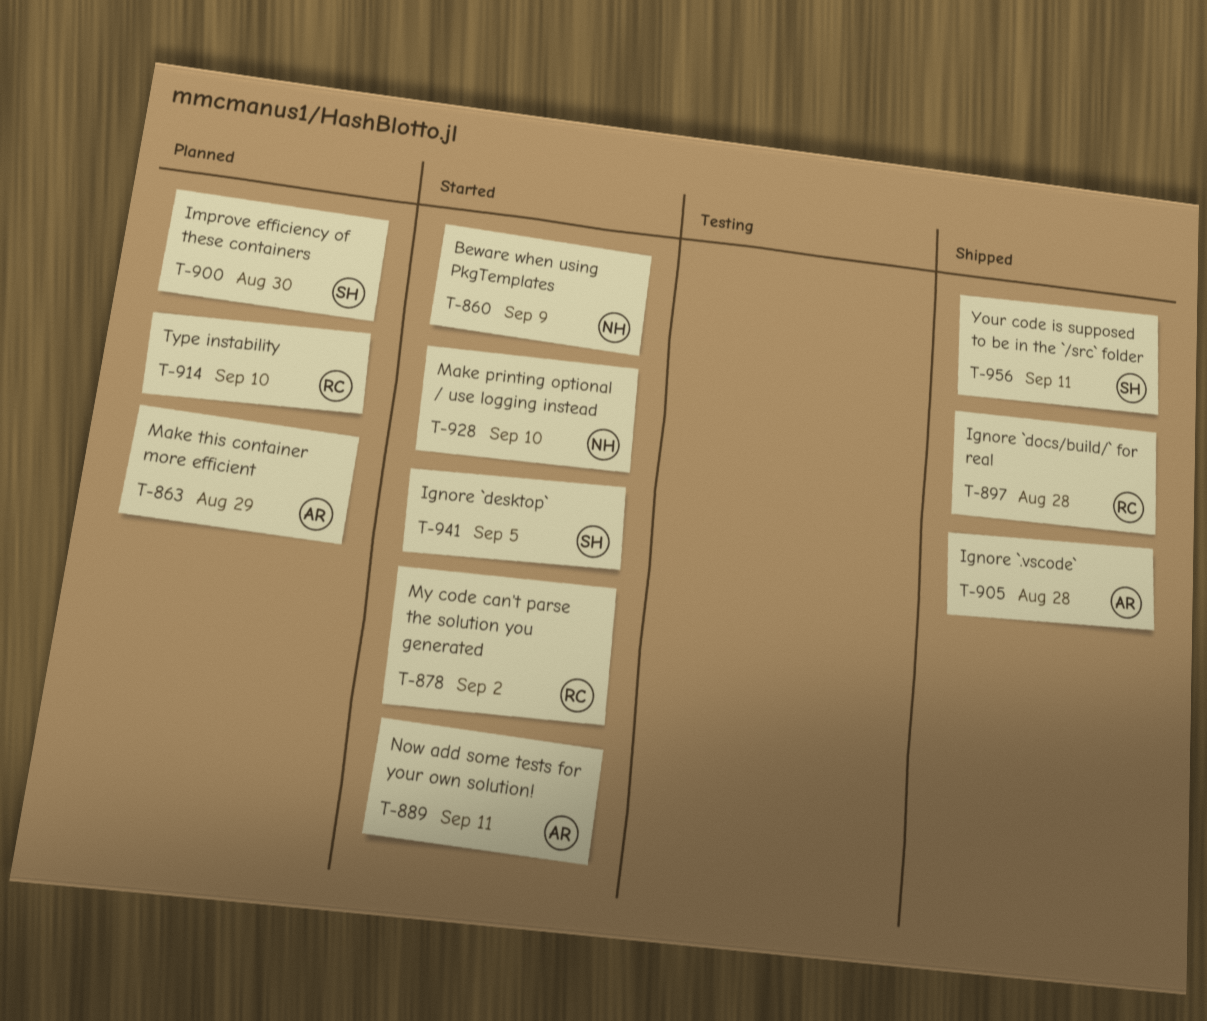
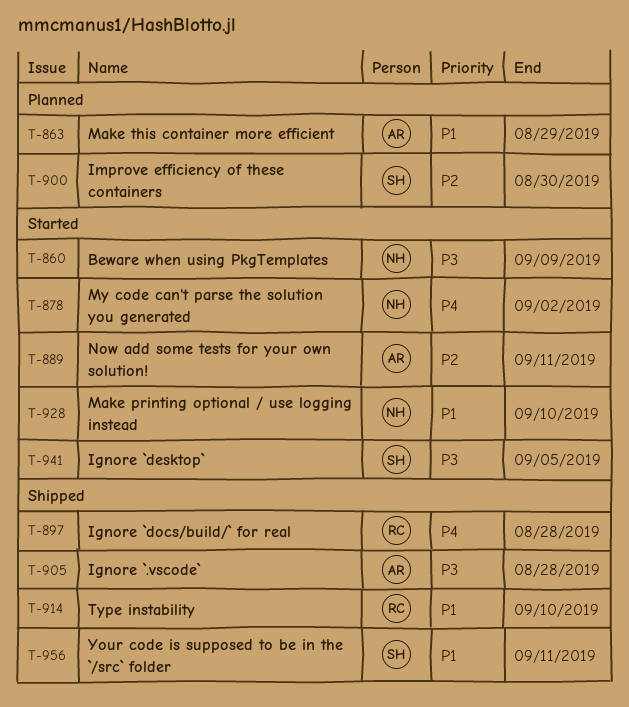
T-878, owner: RC -> NH
T-914, status: Planned -> Shipped

